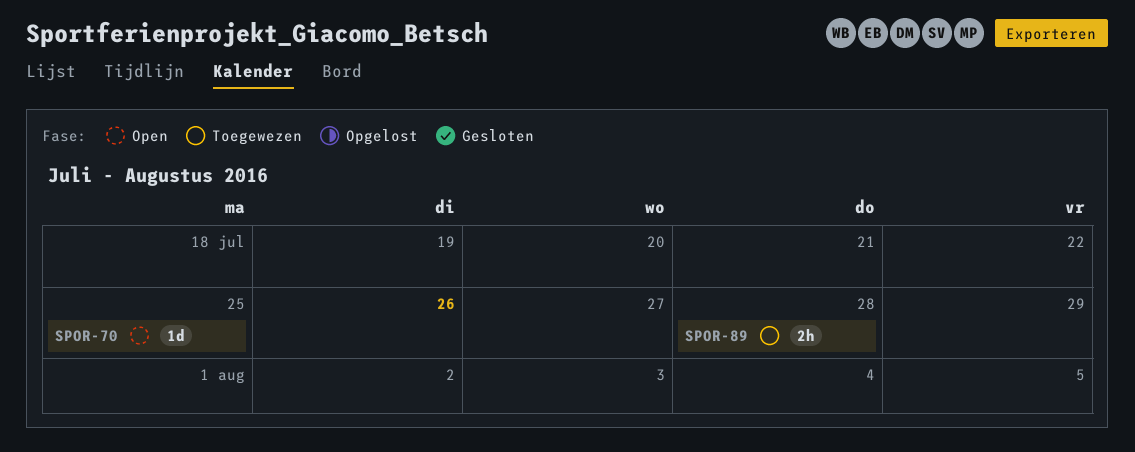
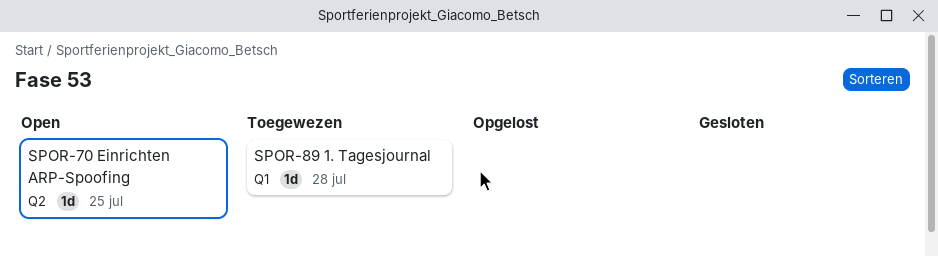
SPOR-89, estimate: 2h -> 1d

